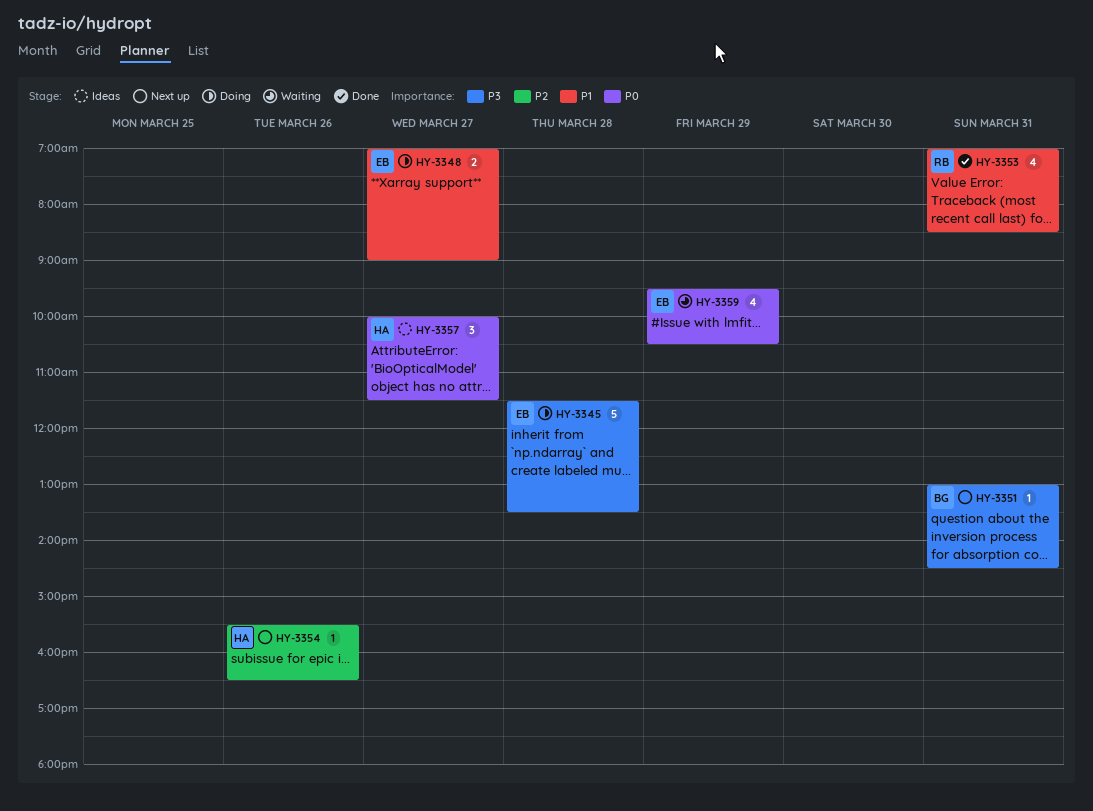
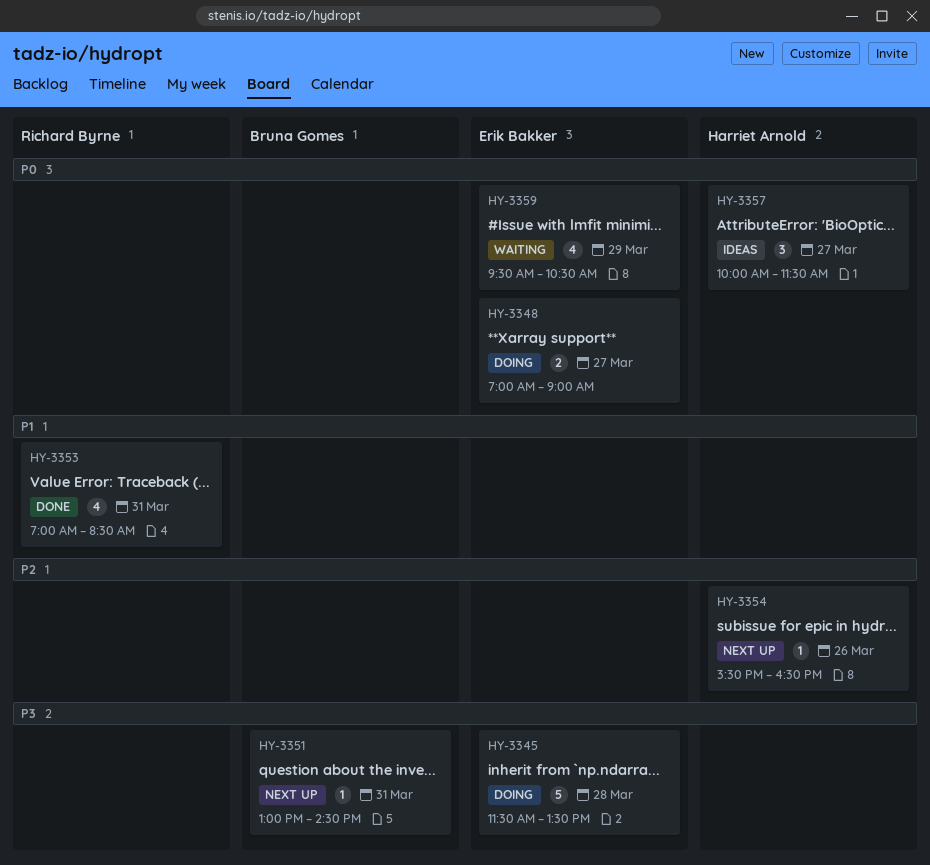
HY-3348, priority: P1 -> P0

